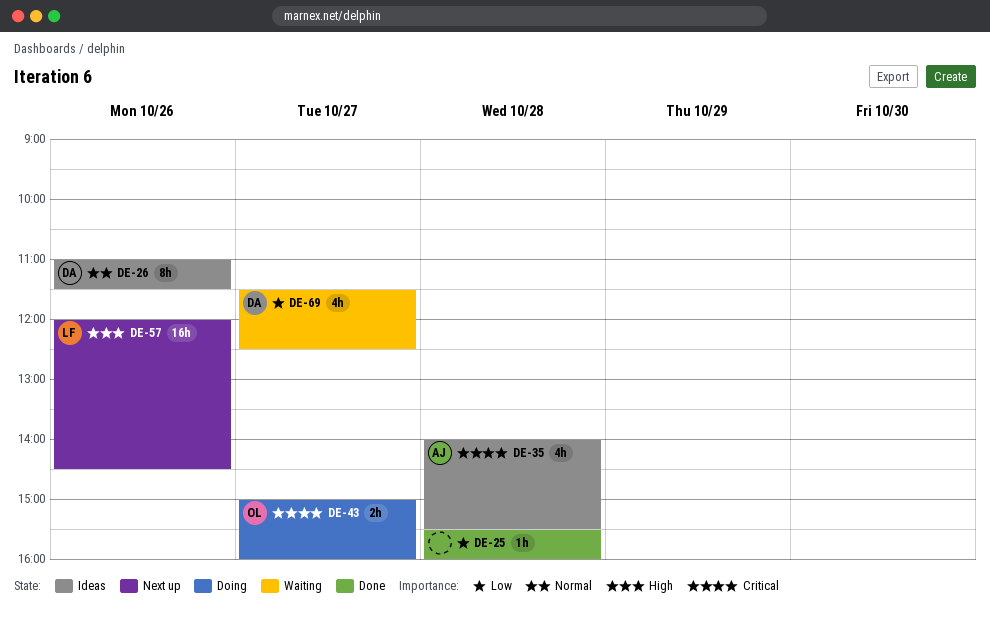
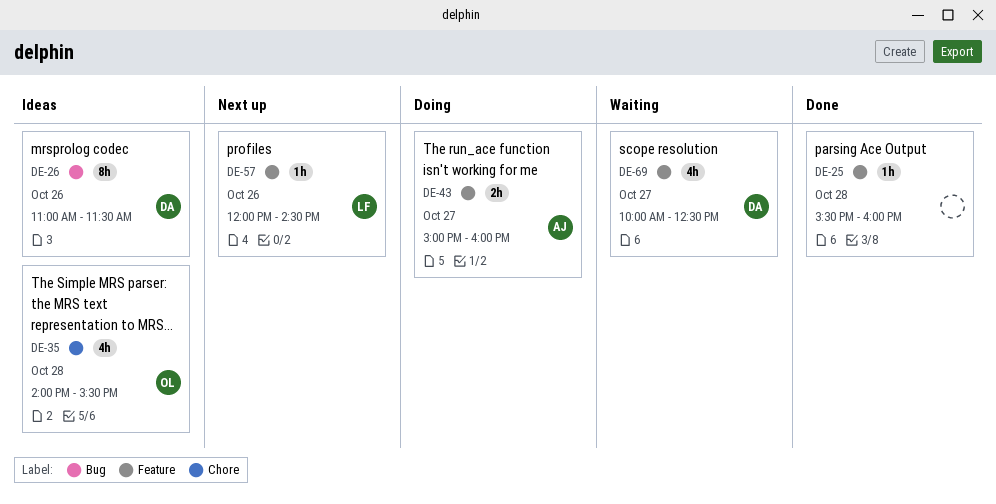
DE-35, owner: AJ -> OL
DE-43, owner: OL -> AJ
DE-57, estimate: 16h -> 1h
DE-69, begins: 11:30 -> 10:00

